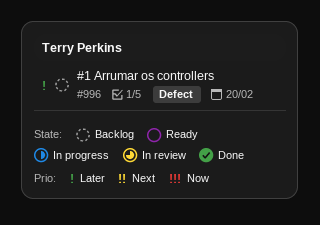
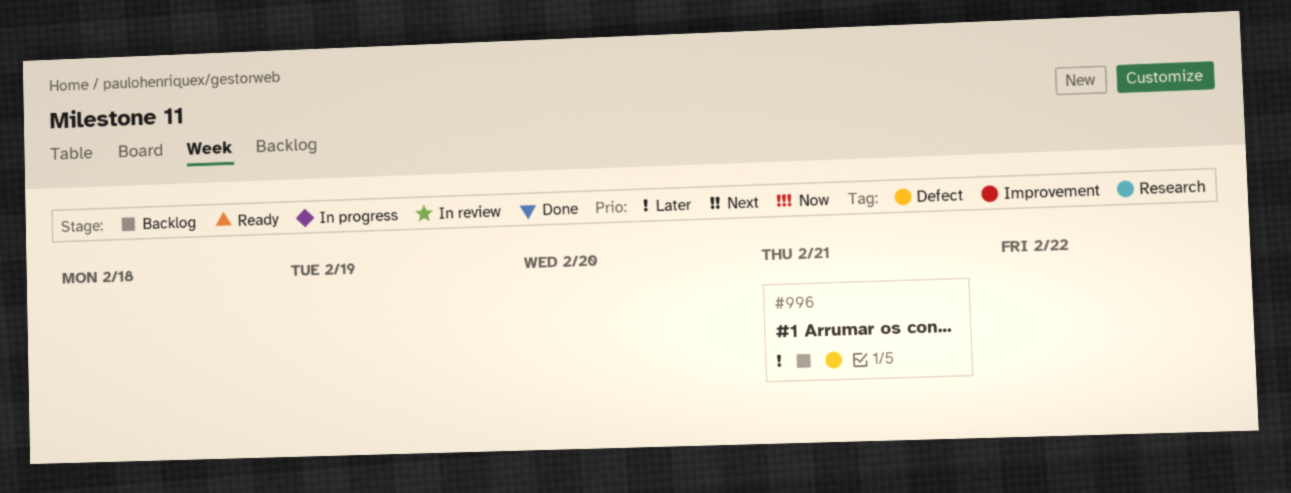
#996, due: Feb 20 -> Feb 21

